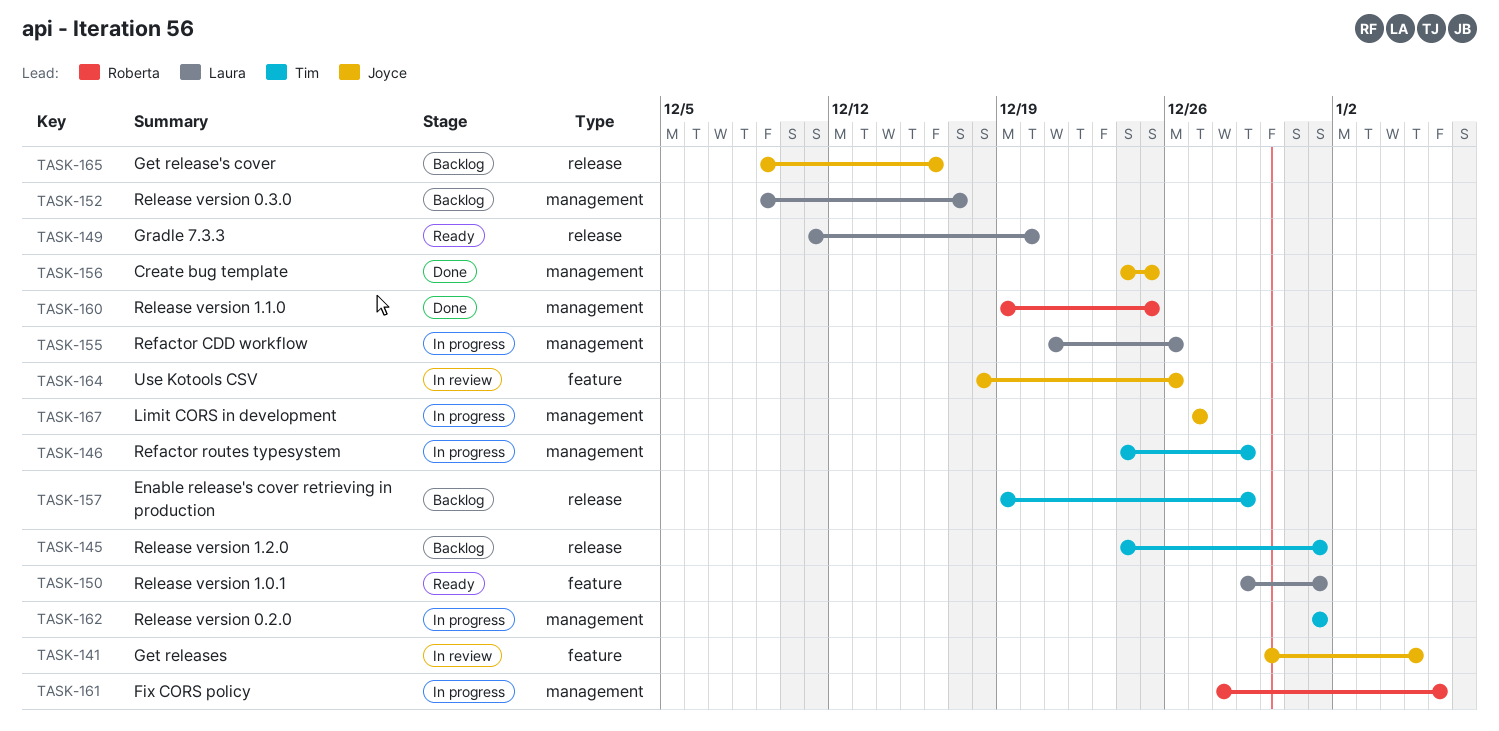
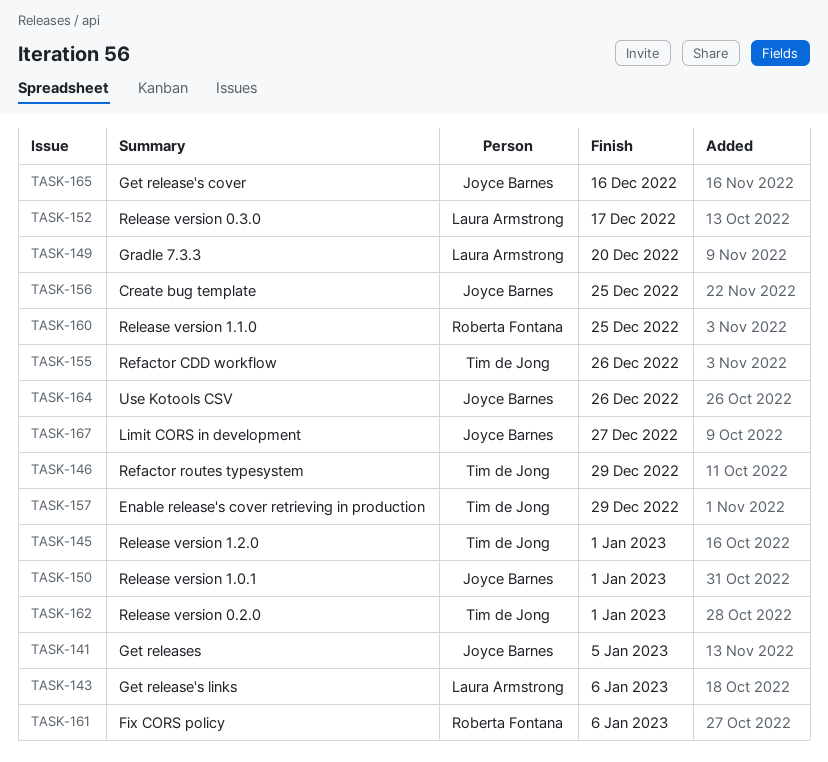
TASK-143: none -> present
TASK-150, owner: Laura Armstrong -> Joyce Barnes
TASK-155, owner: Laura Armstrong -> Tim de Jong

